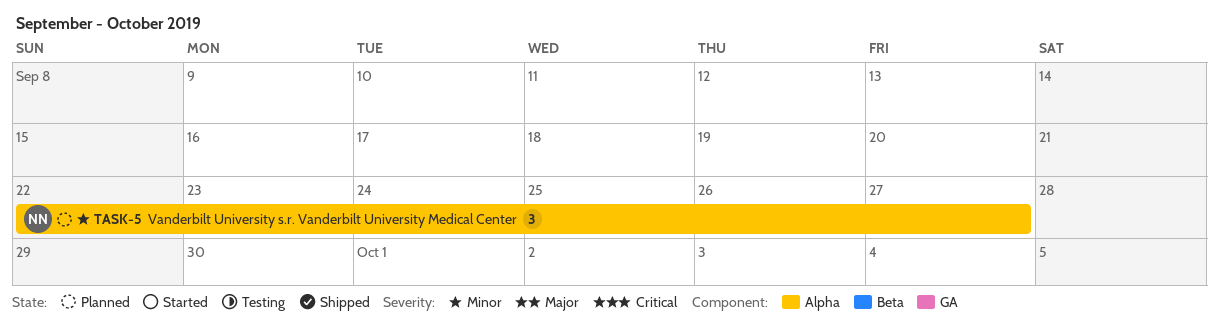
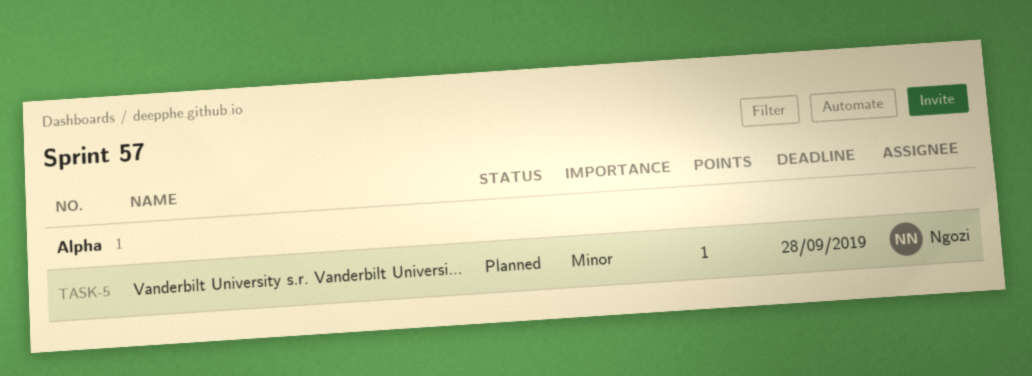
TASK-5, estimate: 3 -> 1
TASK-5, due: Sep 27 -> Sep 28

